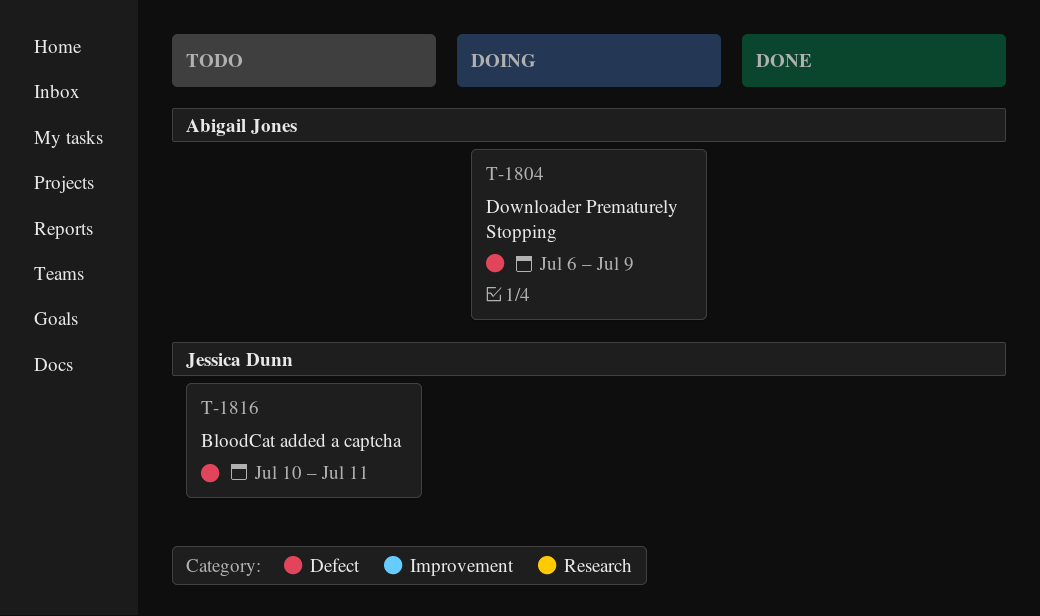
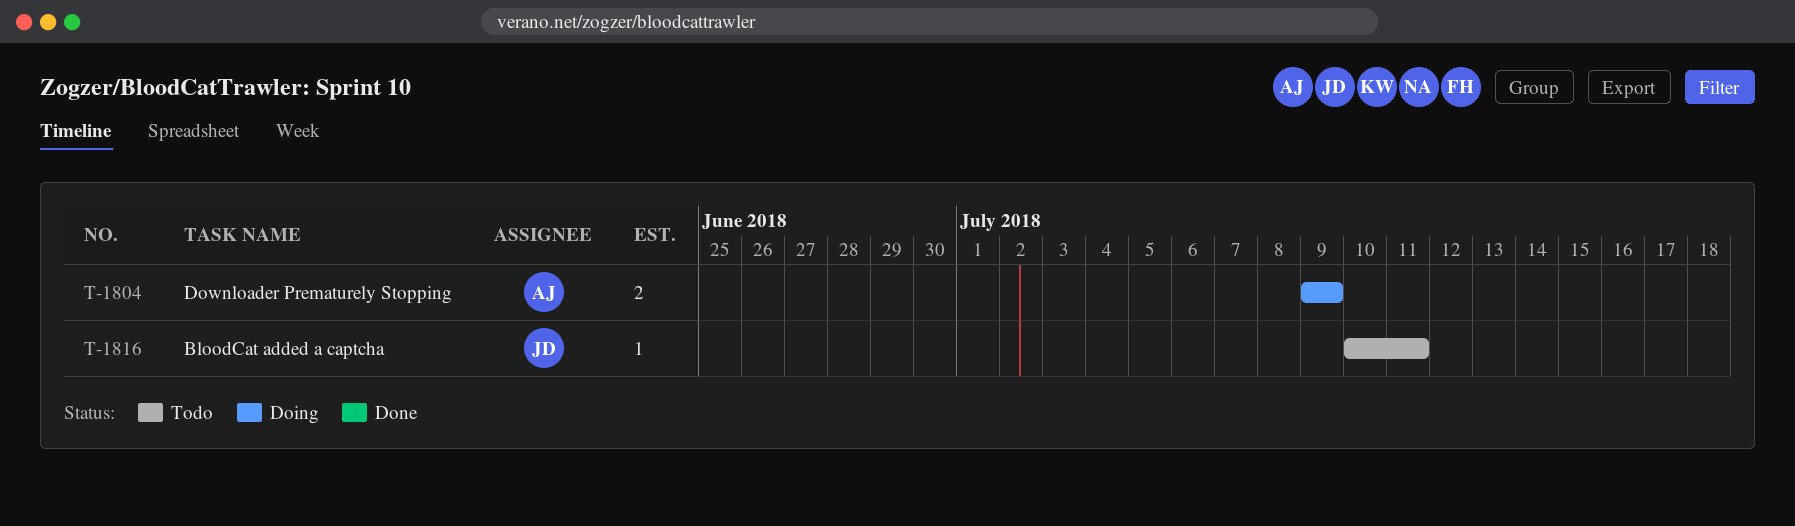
T-1804, start: Jul 6 -> Jul 9

